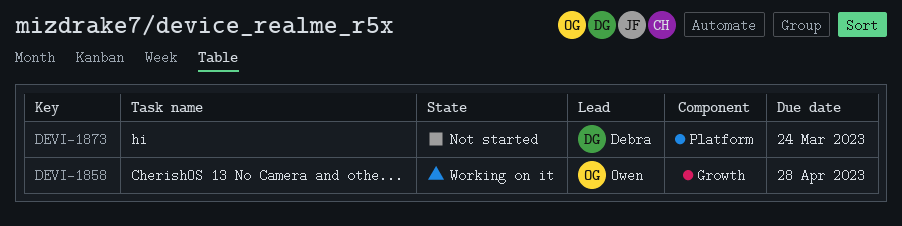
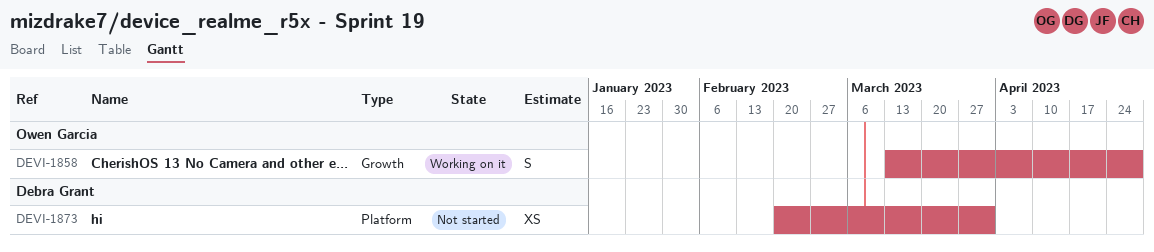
DEVI-1873, due: Mar 24 -> Mar 31

